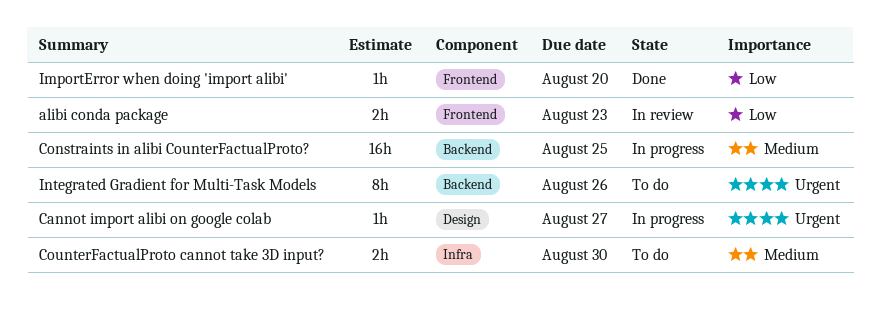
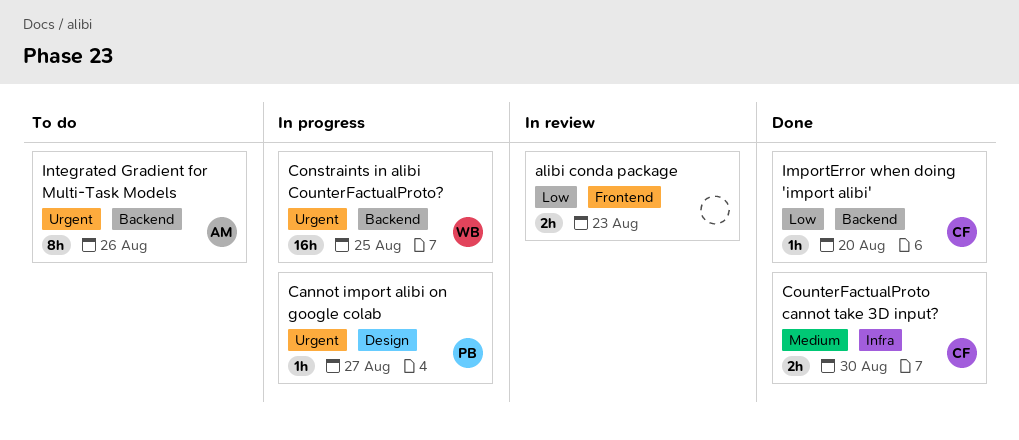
Constraints in alibi CounterFactualProto?, priority: Medium -> Urgent
CounterFactualProto cannot take 3D input?, status: To do -> Done
ImportError when doing 'import alibi', label: Frontend -> Backend

